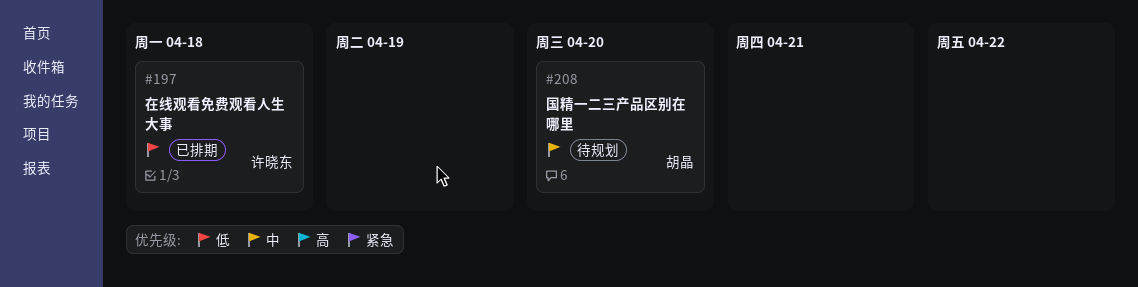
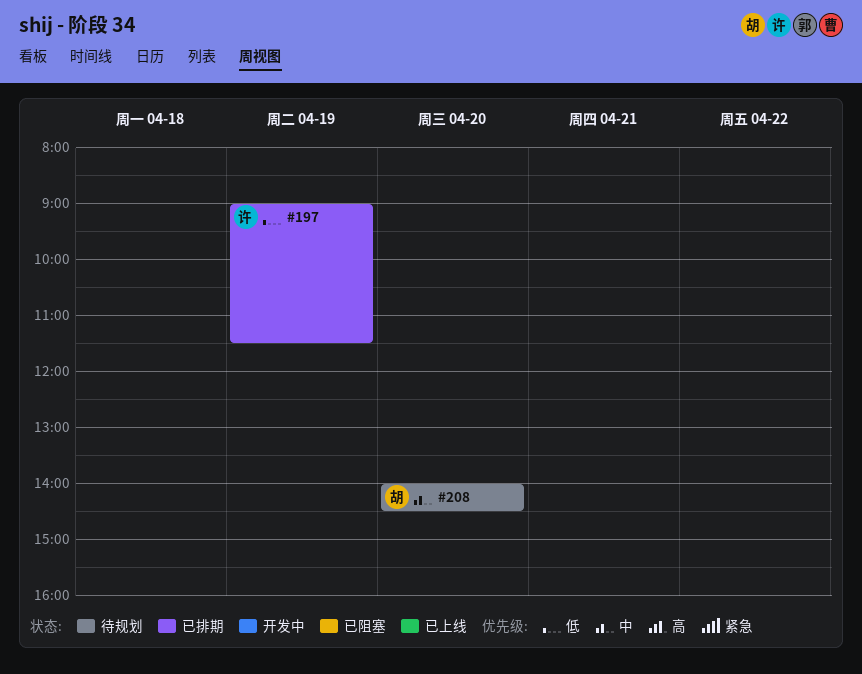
#197, day: Apr 18 -> Apr 19

